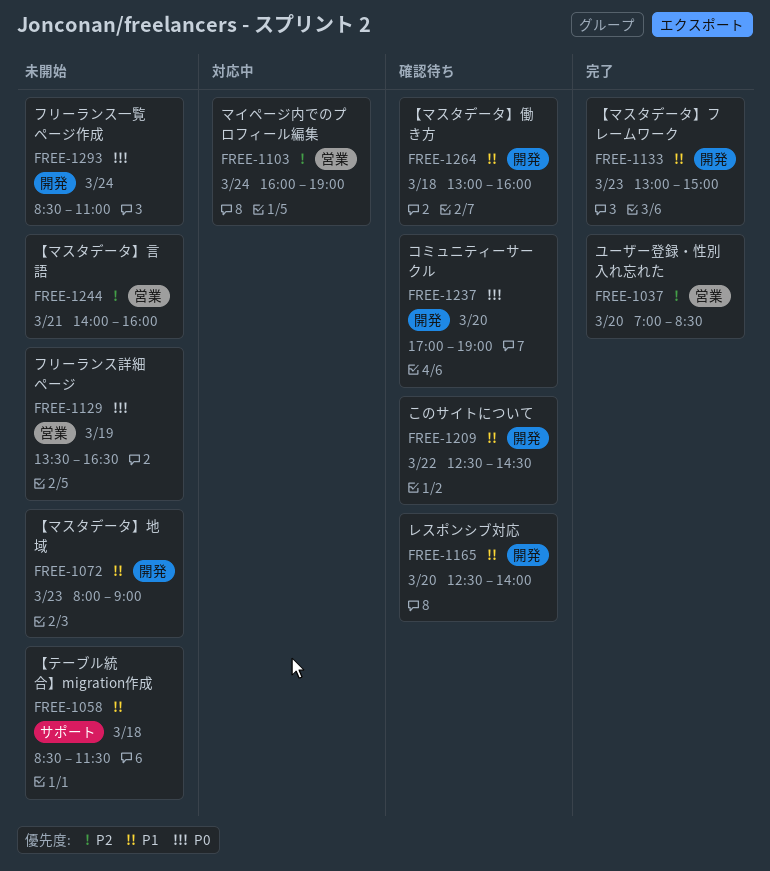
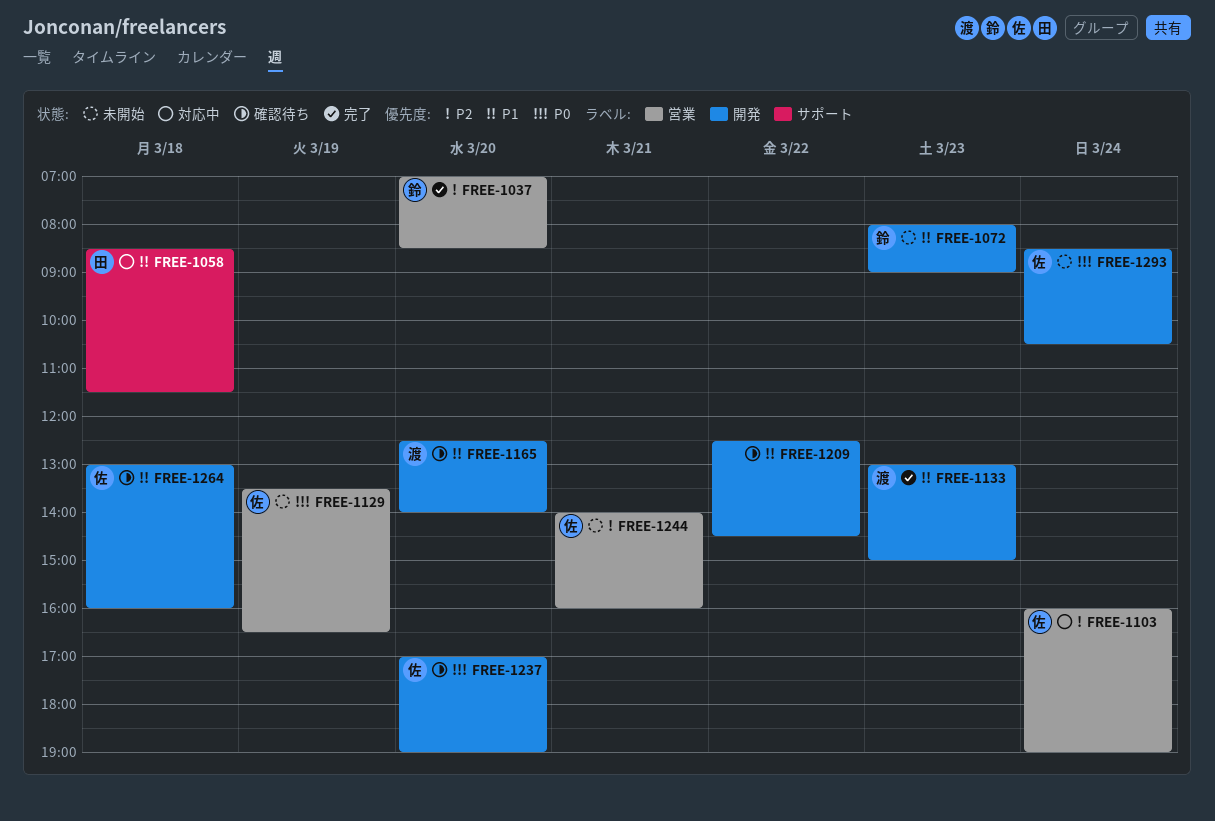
FREE-1058, status: 未開始 -> 対応中
FREE-1293, ends: 11:00 -> 10:30

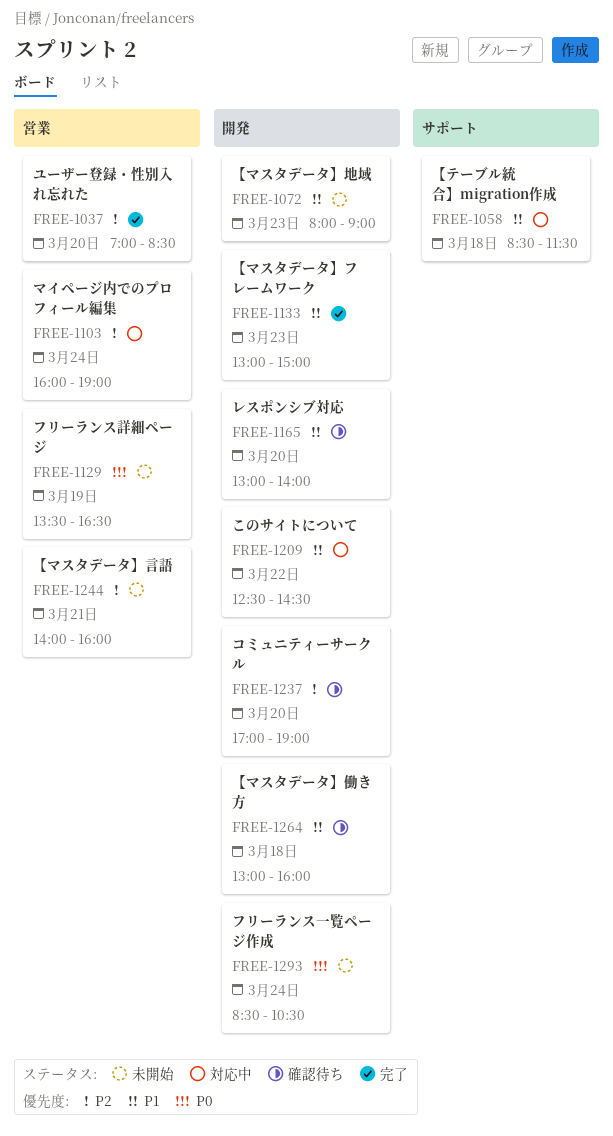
FREE-1165, begins: 12:30 -> 13:00
FREE-1209, status: 確認待ち -> 対応中
FREE-1237, priority: P0 -> P2

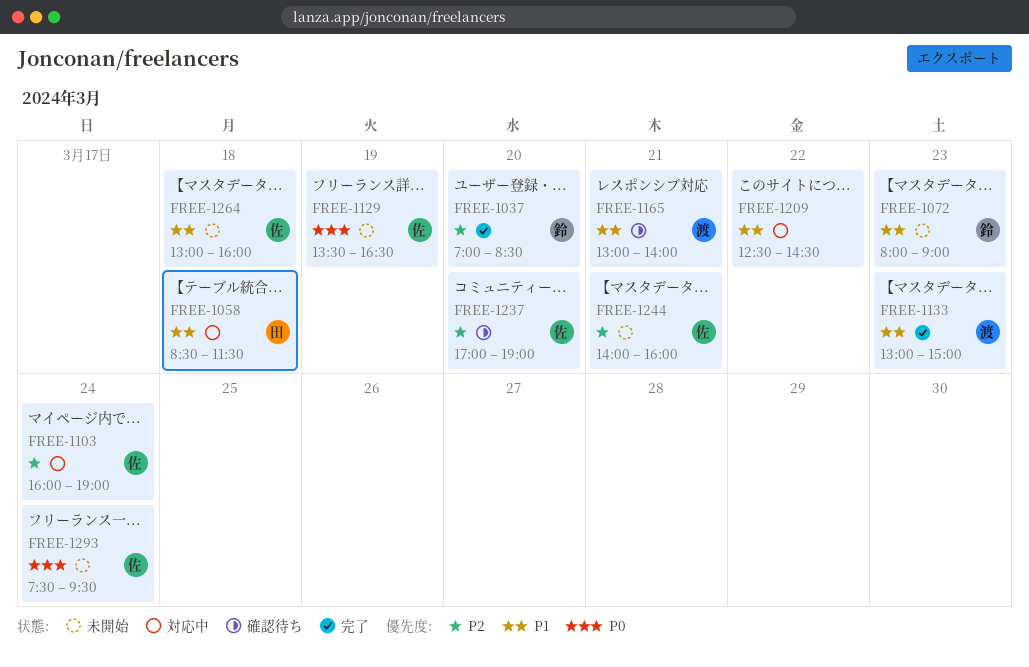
FREE-1165, day: Mar 20 -> Mar 21
FREE-1264, status: 確認待ち -> 未開始
FREE-1293, begins: 08:30 -> 07:30
FREE-1293, ends: 10:30 -> 09:30

